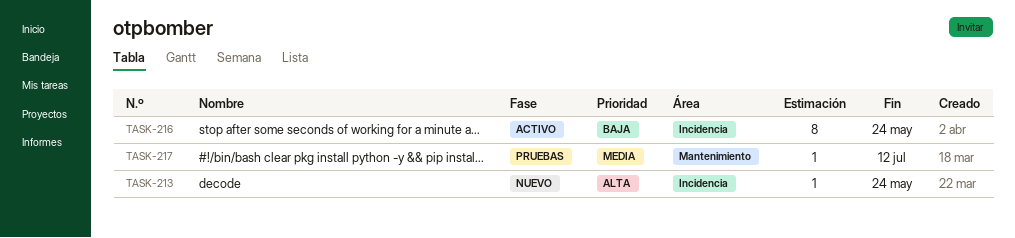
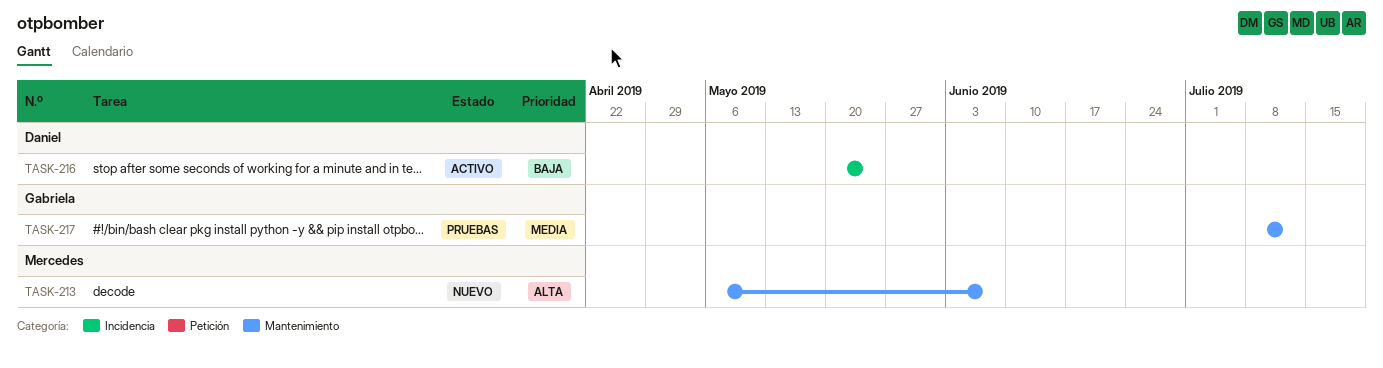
TASK-213, label: Incidencia -> Mantenimiento
TASK-213, due: May 24 -> Jun 7

